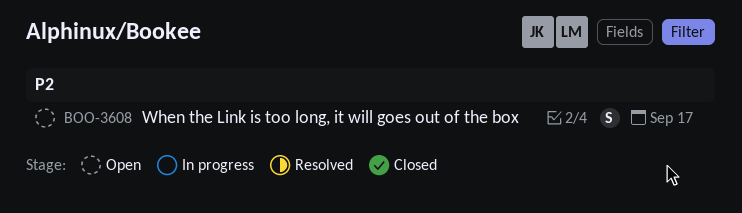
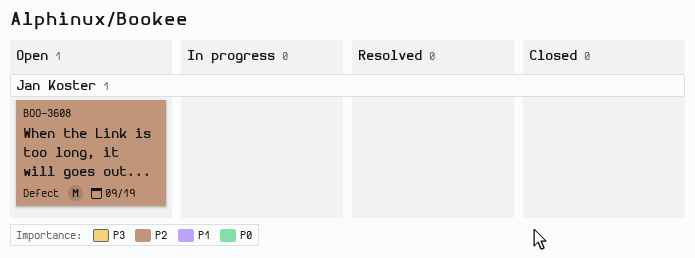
BOO-3608, estimate: S -> M
BOO-3608, due: Sep 17 -> Sep 19

